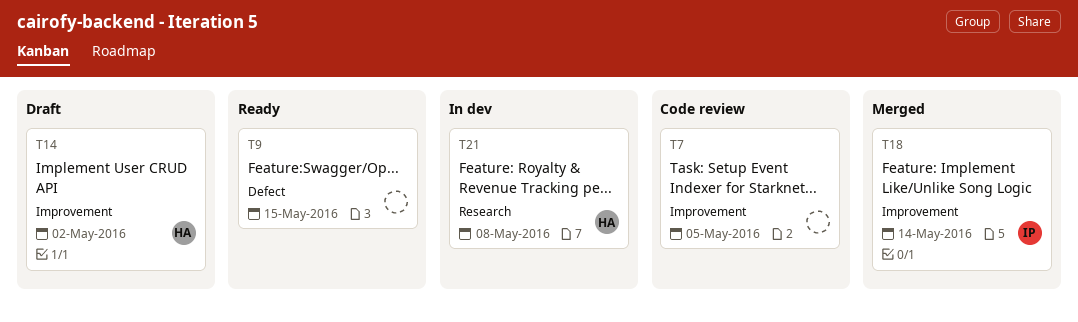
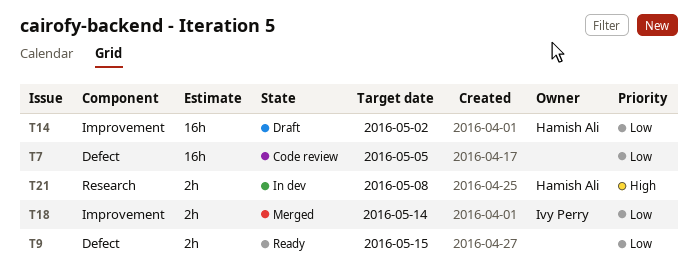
T7, label: Improvement -> Defect

